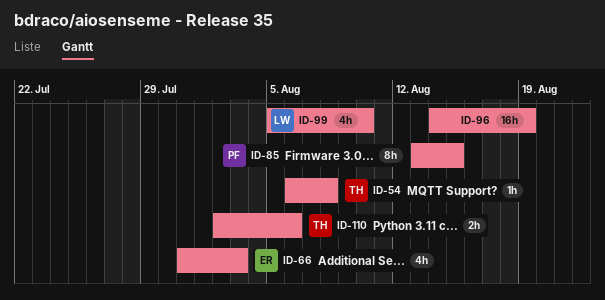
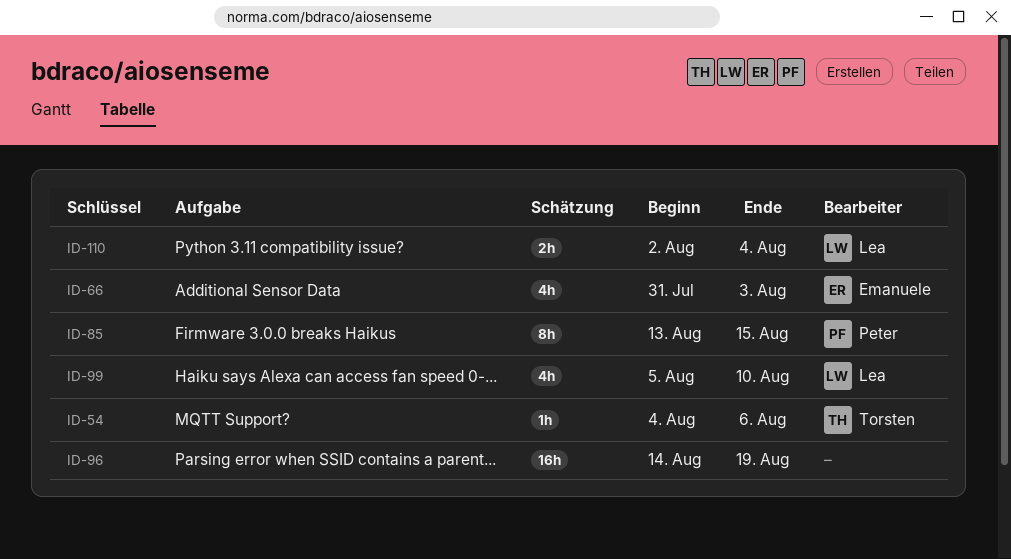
ID-54, start: Aug 6 -> Aug 4
ID-54, due: Aug 8 -> Aug 6
ID-110, owner: Torsten -> Lea
ID-110, due: Aug 6 -> Aug 4

